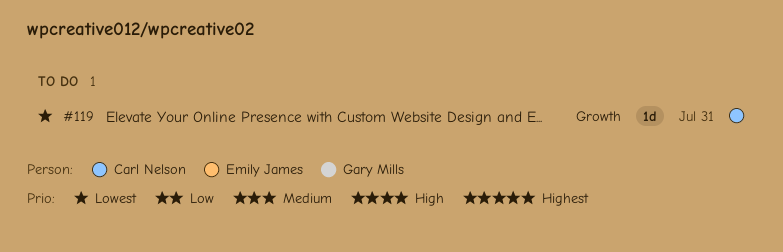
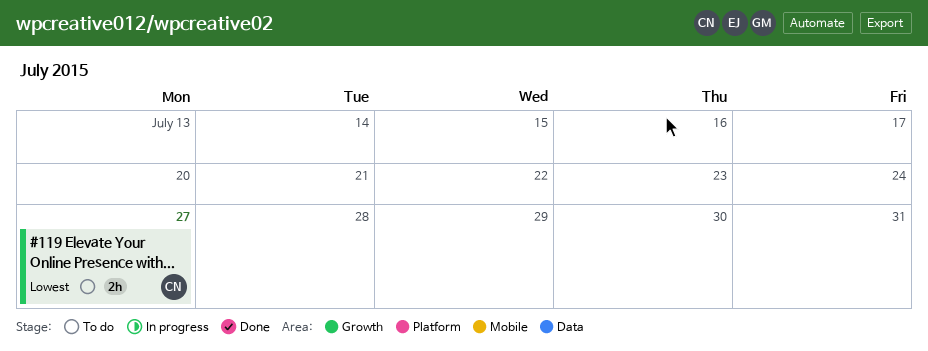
#119, estimate: 1d -> 2h
#119, due: Jul 31 -> Jul 27

